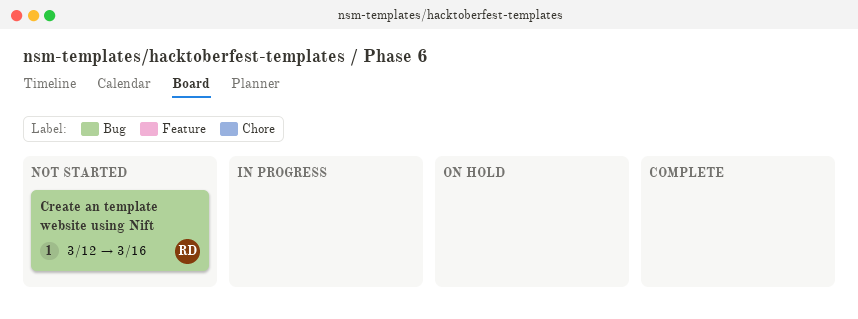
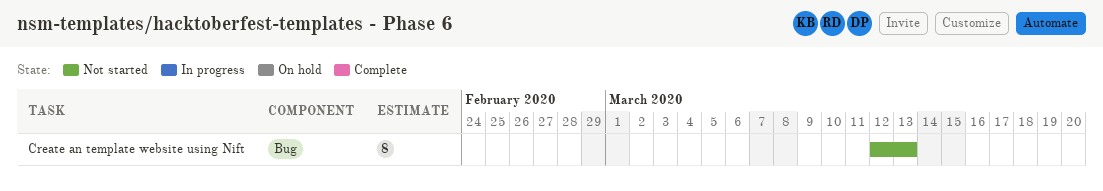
Create an template website using Nift, estimate: 1 -> 8
Create an template website using Nift, due: Mar 16 -> Mar 13

